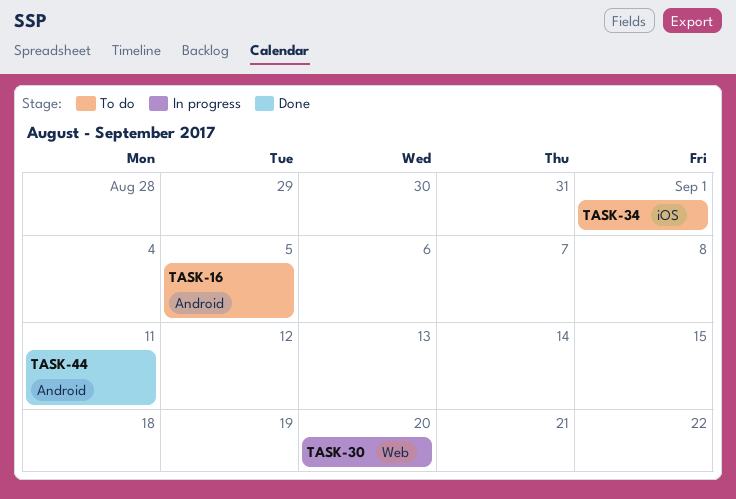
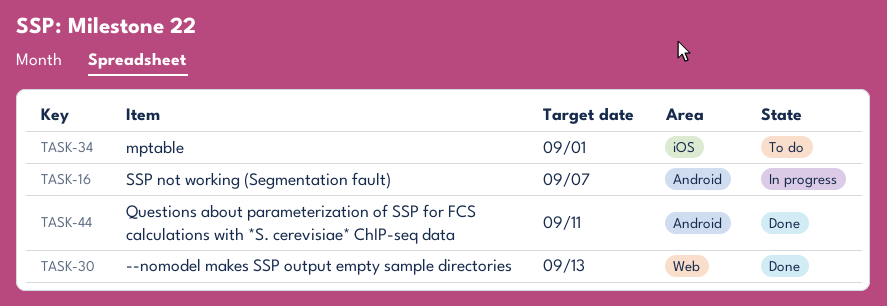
TASK-16, status: To do -> In progress
TASK-16, due: Sep 5 -> Sep 7
TASK-30, status: In progress -> Done
TASK-30, due: Sep 20 -> Sep 13

